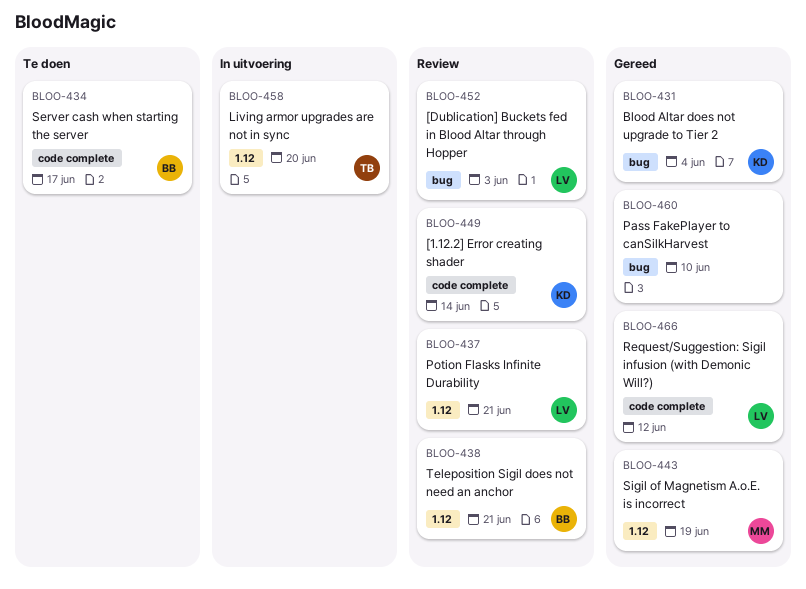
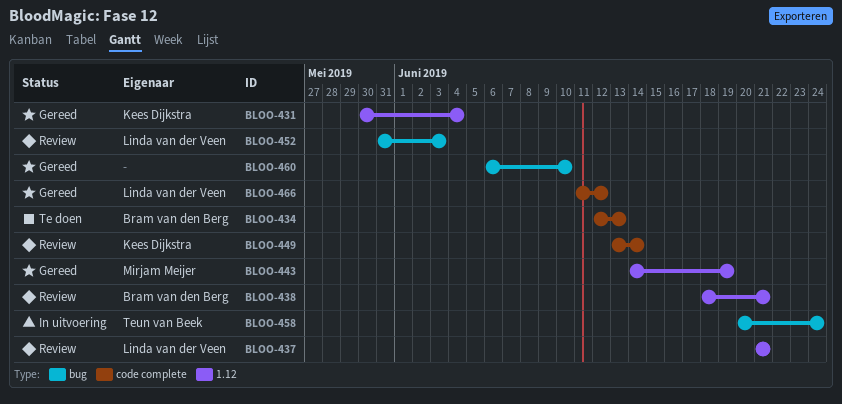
BLOO-431, label: bug -> 1.12
BLOO-434, due: Jun 17 -> Jun 13
BLOO-458, label: 1.12 -> bug
BLOO-458, due: Jun 20 -> Jun 24

